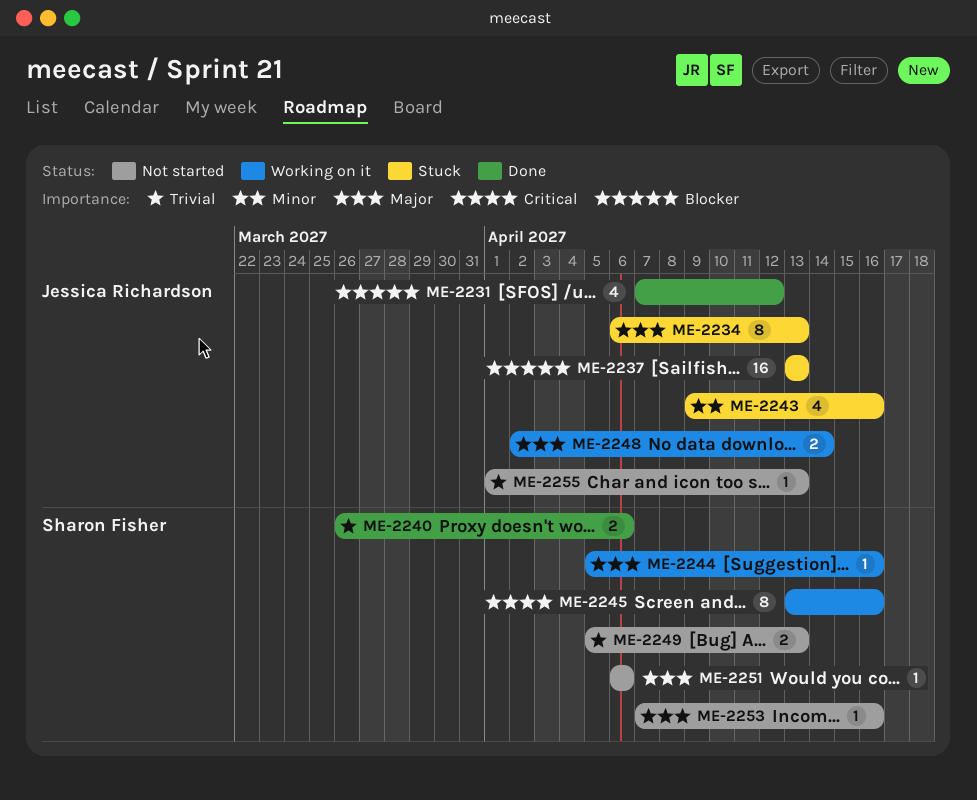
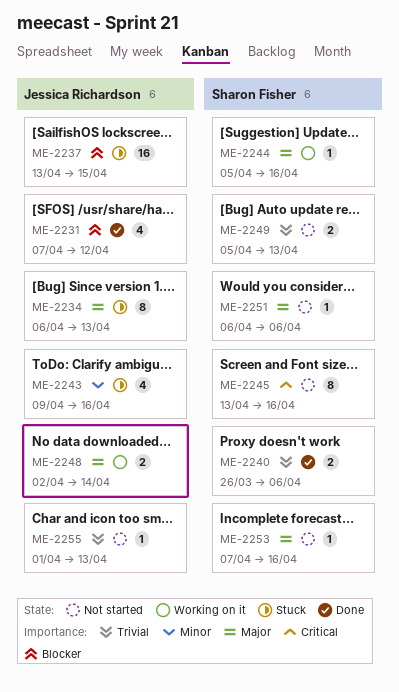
ME-2237, due: Apr 13 -> Apr 15
ME-2245, status: Working on it -> Not started

